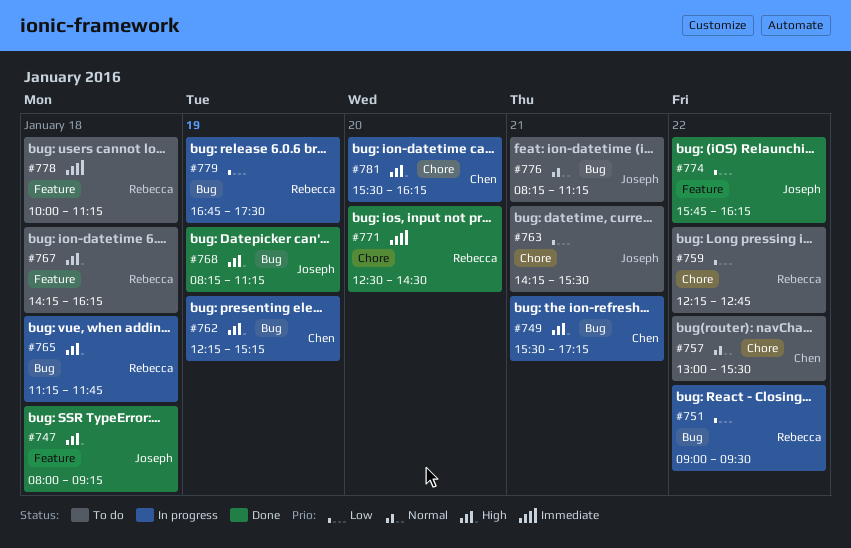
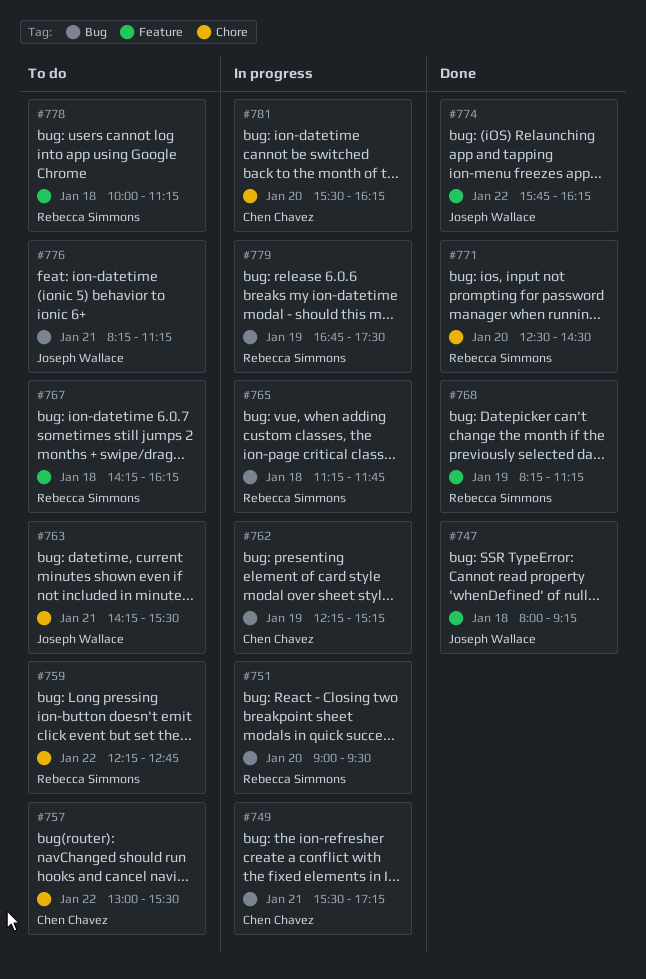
#751, day: Jan 22 -> Jan 20
#768, owner: Joseph Wallace -> Rebecca Simmons
#768, label: Bug -> Feature

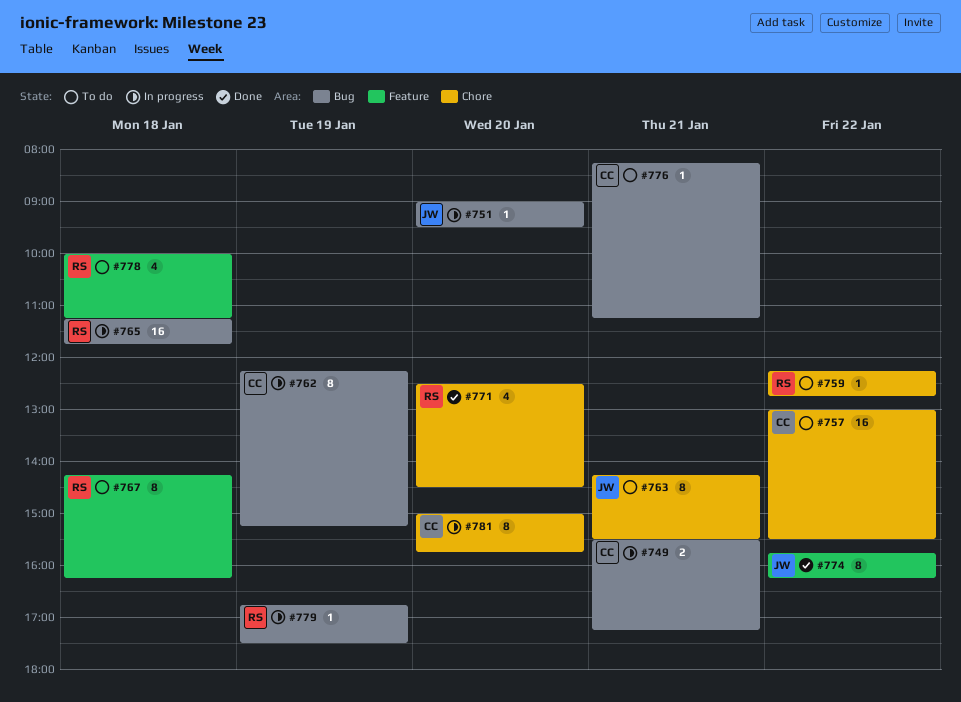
#747: present -> none
#751, owner: Rebecca Simmons -> Joseph Wallace
#768: present -> none
#776, owner: Joseph Wallace -> Chen Chavez
#781, begins: 15:30 -> 15:00
#781, ends: 16:15 -> 15:45

